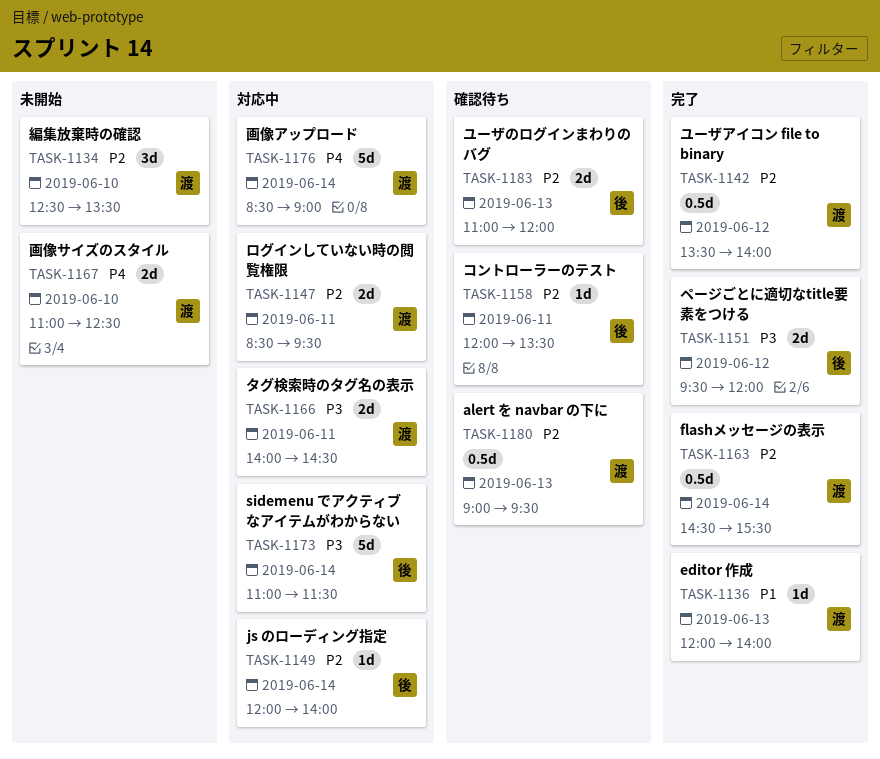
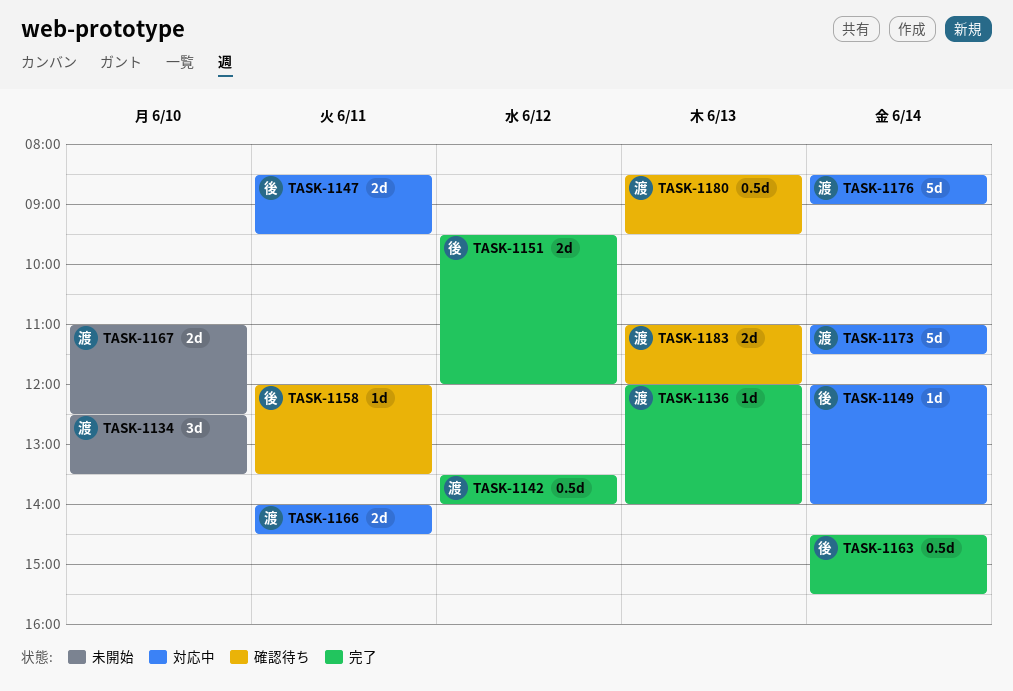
TASK-1147, owner: 渡 -> 後
TASK-1163, owner: 渡 -> 後
TASK-1173, owner: 後 -> 渡
TASK-1180, begins: 09:00 -> 08:30
TASK-1183, owner: 後 -> 渡

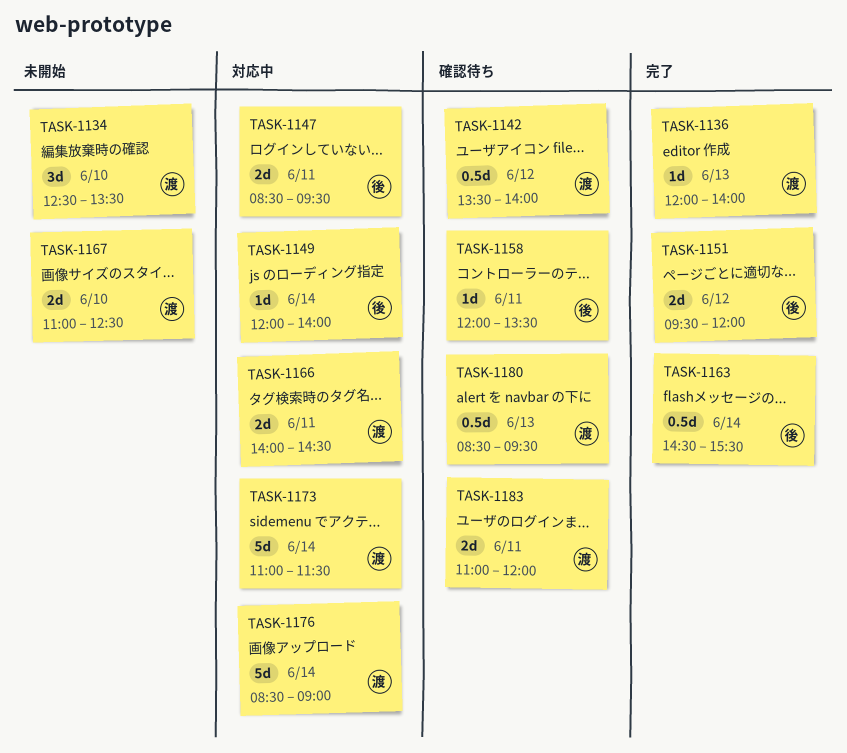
TASK-1142, status: 完了 -> 確認待ち
TASK-1183, day: Jun 13 -> Jun 11

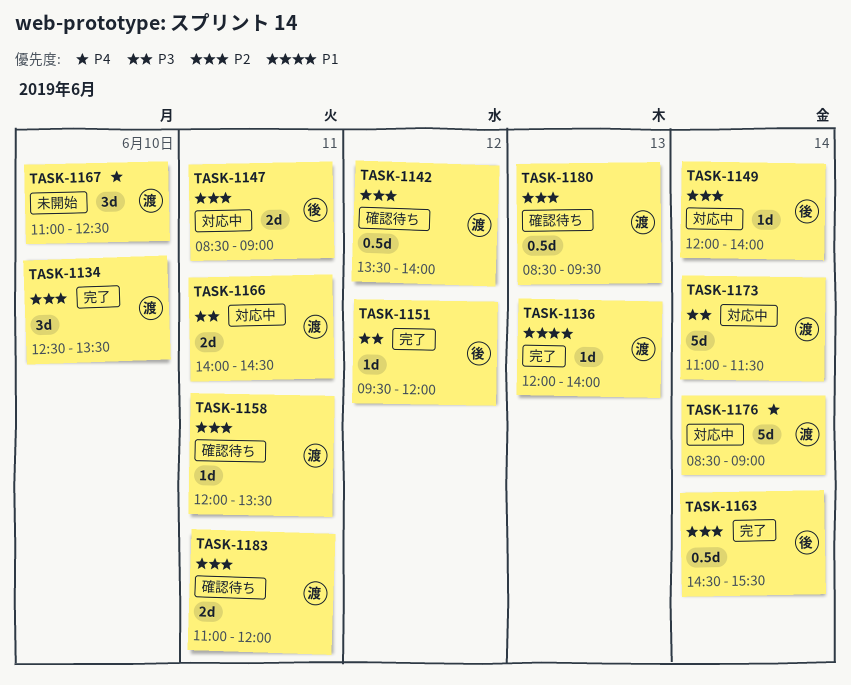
TASK-1134, status: 未開始 -> 完了
TASK-1147, ends: 09:30 -> 09:00
TASK-1151, estimate: 2d -> 1d
TASK-1158, owner: 後 -> 渡
TASK-1167, estimate: 2d -> 3d

